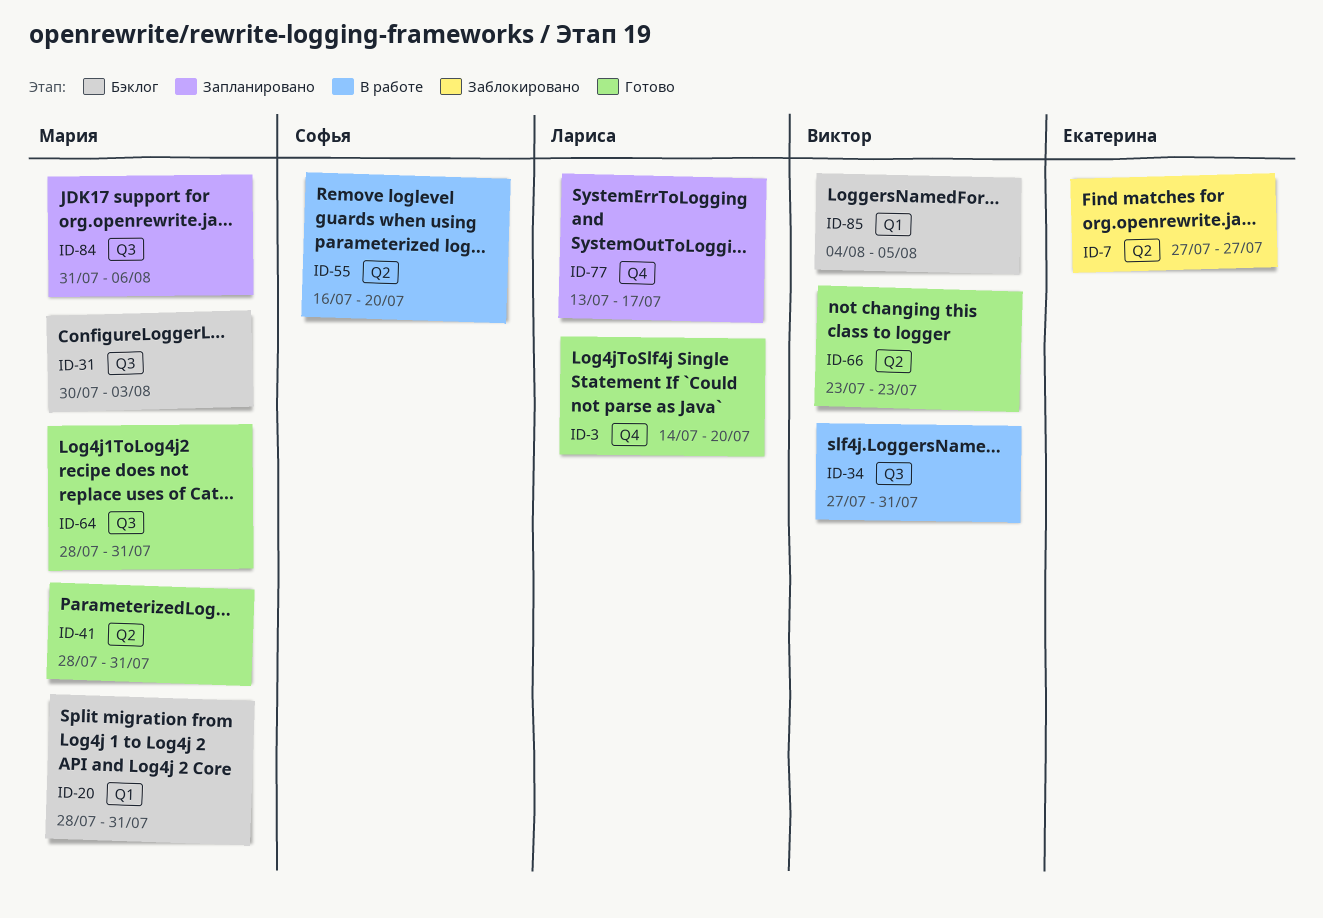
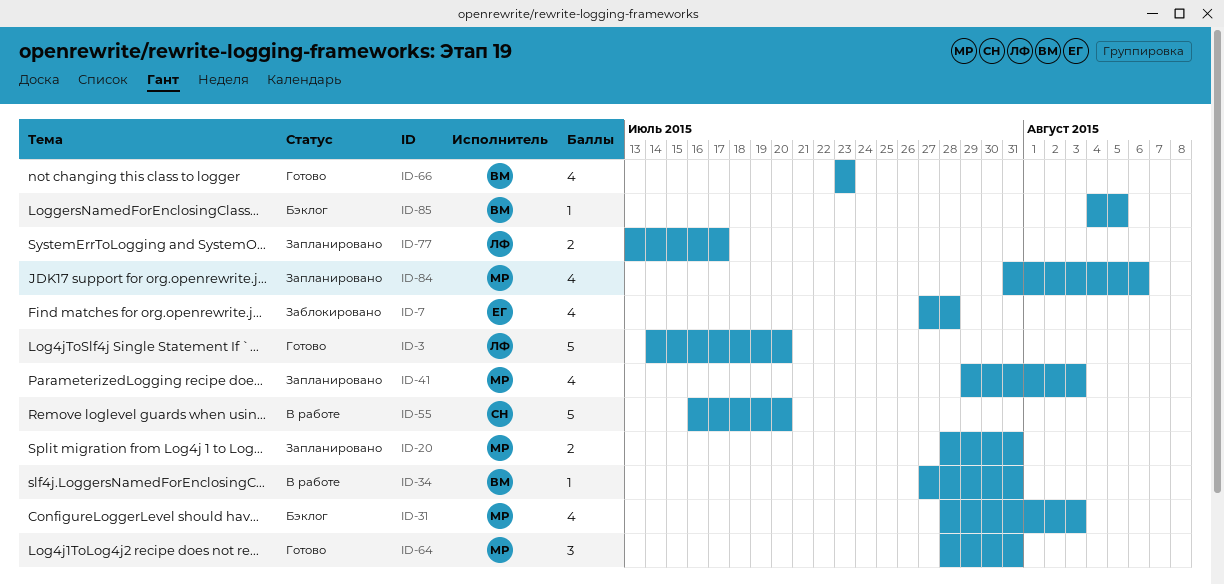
ID-7, due: Jul 27 -> Jul 28
ID-20, status: Бэклог -> Запланировано
ID-31, start: Jul 30 -> Jul 28
ID-41, status: Готово -> Запланировано
ID-41, start: Jul 28 -> Jul 29
ID-41, due: Jul 31 -> Aug 3

